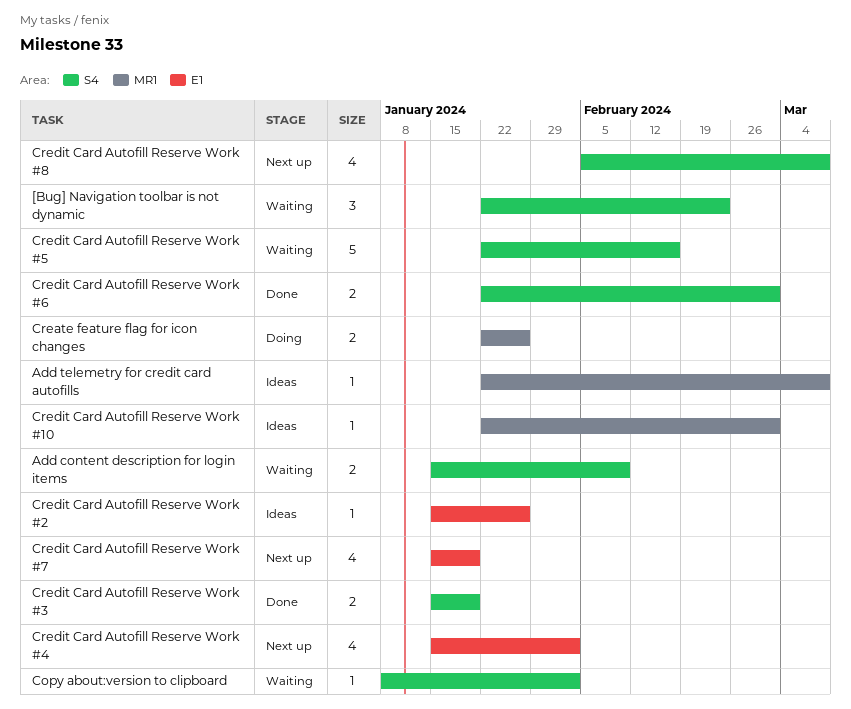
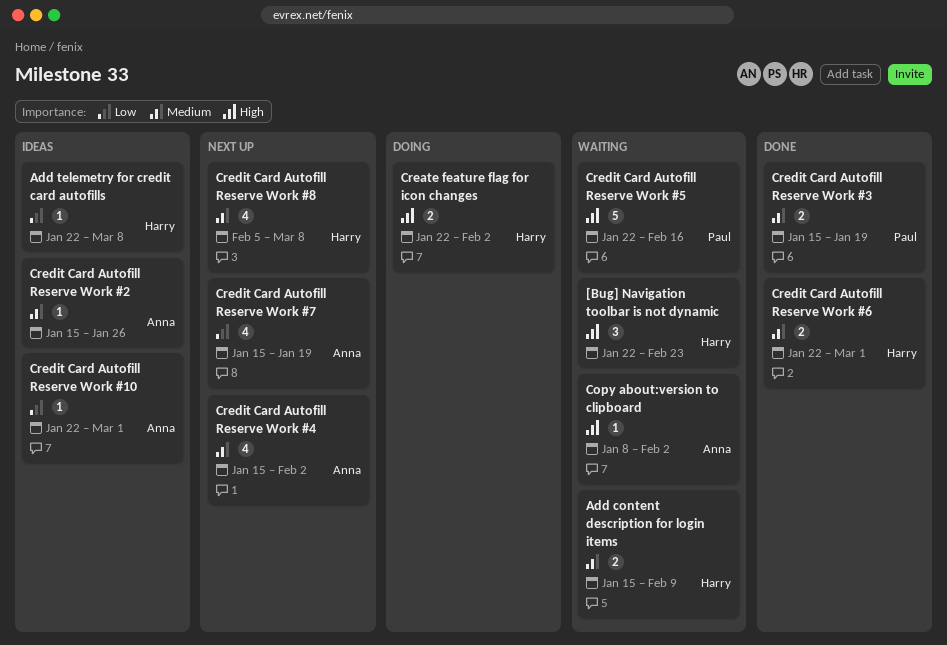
Create feature flag for icon changes, due: Jan 26 -> Feb 2

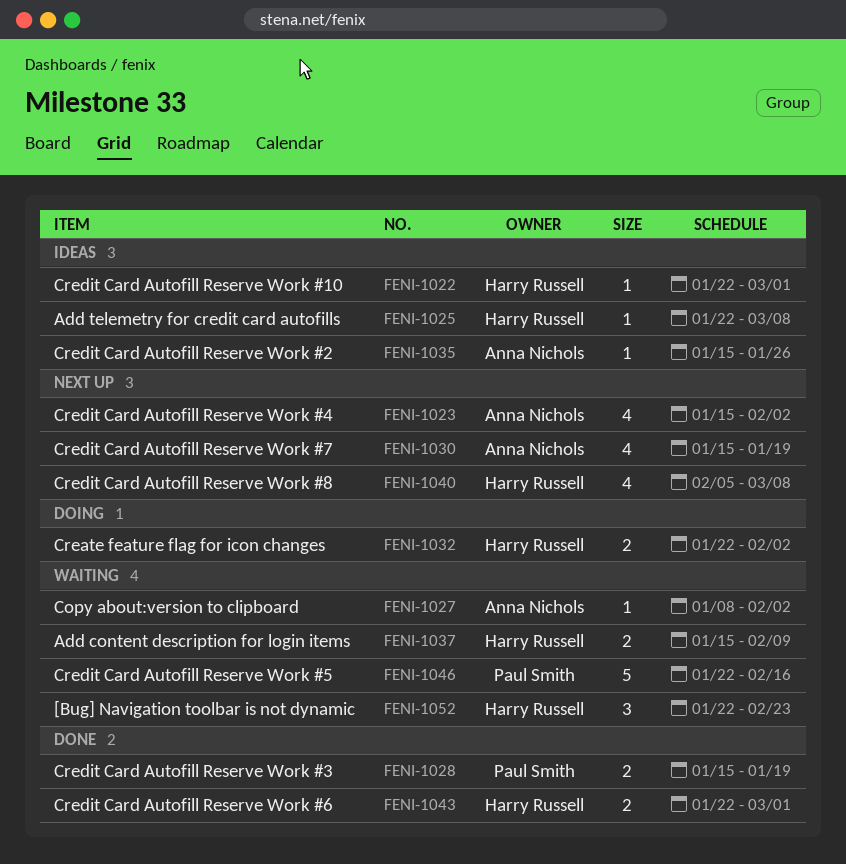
Credit Card Autofill Reserve Work #10, owner: Anna Nichols -> Harry Russell

